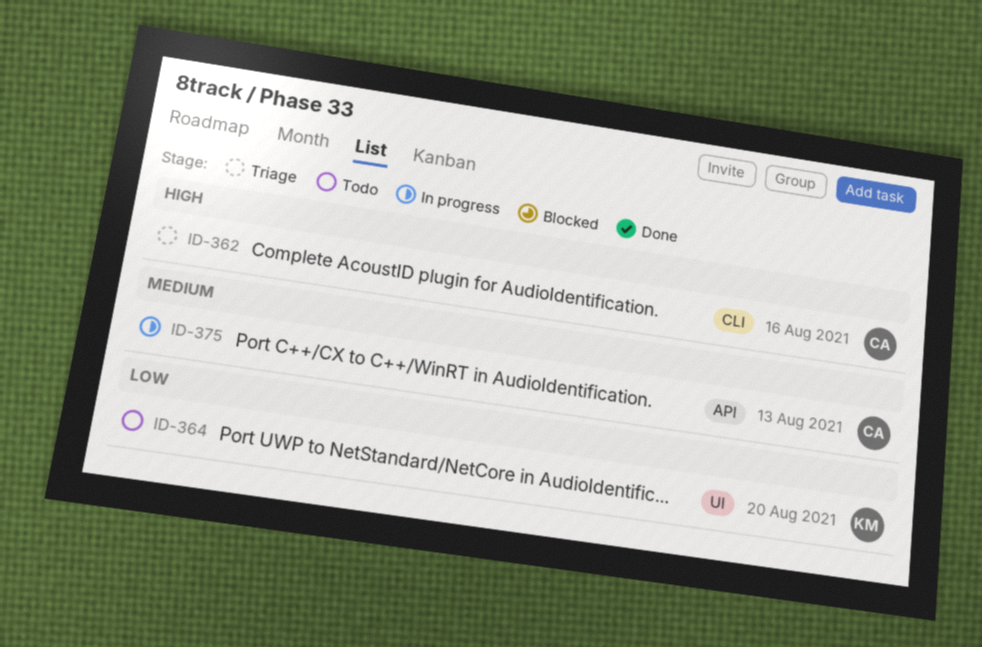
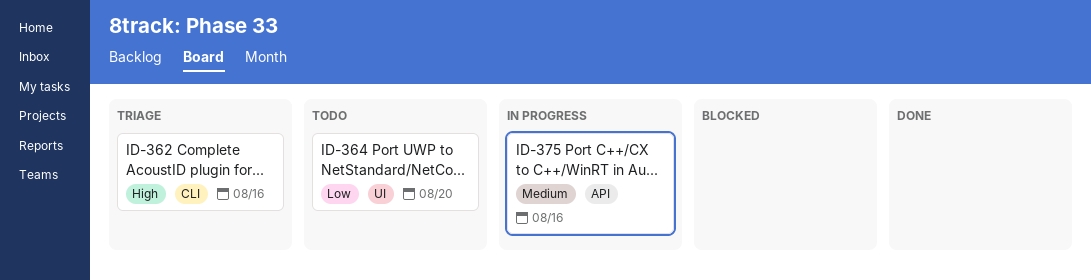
ID-375, due: Aug 13 -> Aug 16

